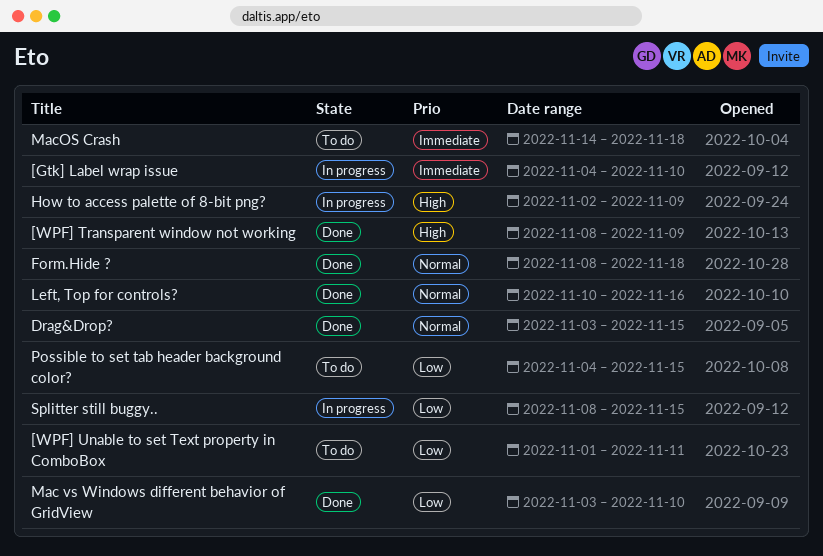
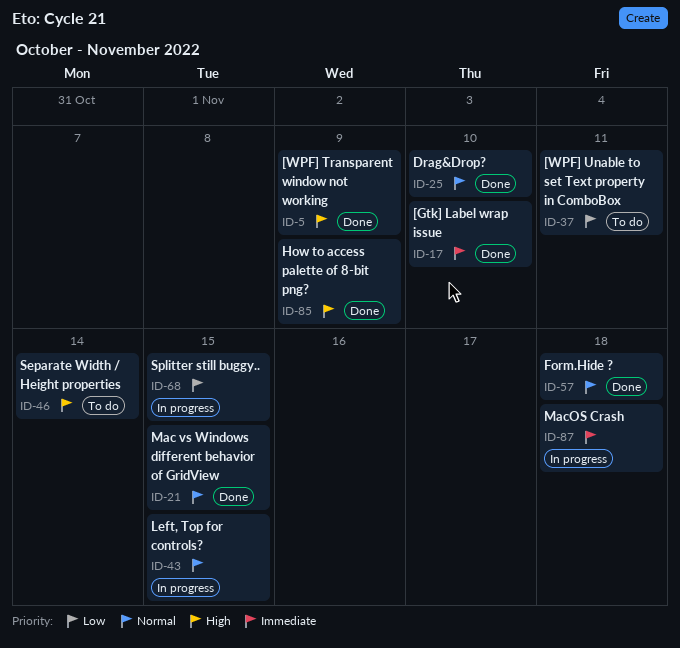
[Gtk] Label wrap issue, status: In progress -> Done
Drag&Drop?, due: Nov 15 -> Nov 10
How to access palette of 8-bit png?, status: In progress -> Done
Left, Top for controls?, status: Done -> In progress
Left, Top for controls?, due: Nov 16 -> Nov 15
Mac vs Windows different behavior of GridView, priority: Low -> Normal
Mac vs Windows different behavior of GridView, due: Nov 10 -> Nov 15
MacOS Crash, status: To do -> In progress
Possible to set tab header background color?: present -> none
Separate Width / Height properties: none -> present

